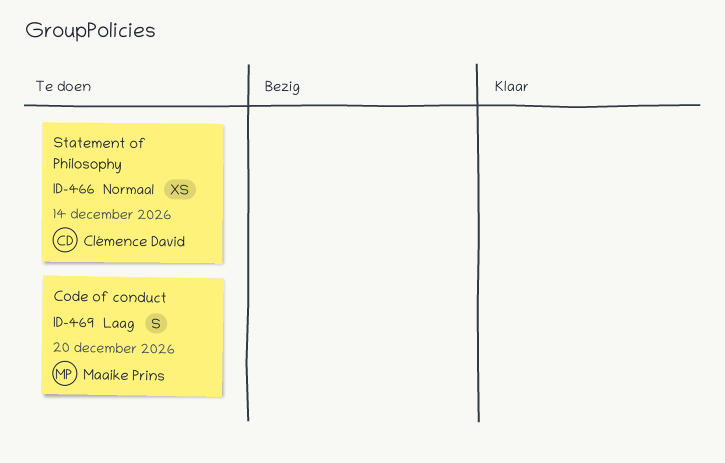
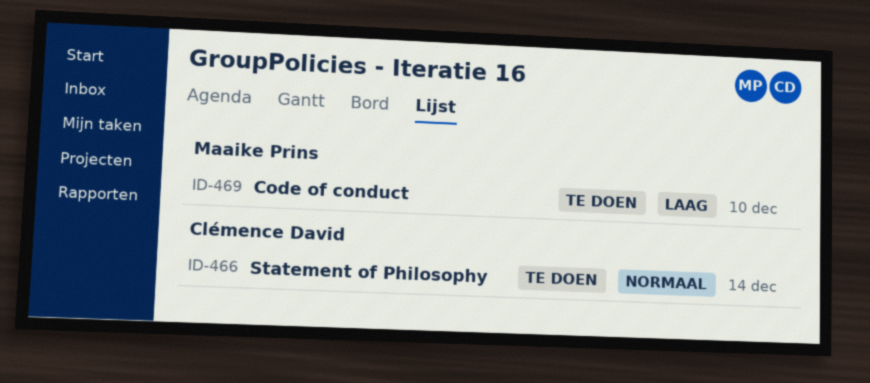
ID-469, due: Dec 20 -> Dec 10

